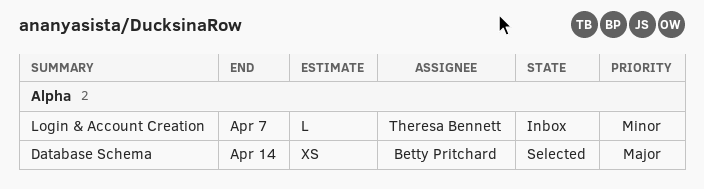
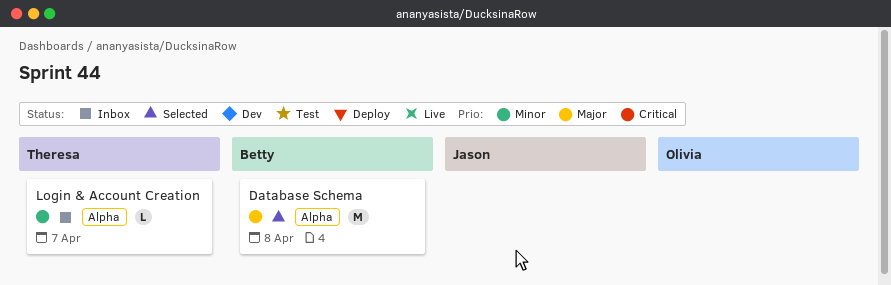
Database Schema, estimate: XS -> M
Database Schema, due: Apr 14 -> Apr 8

